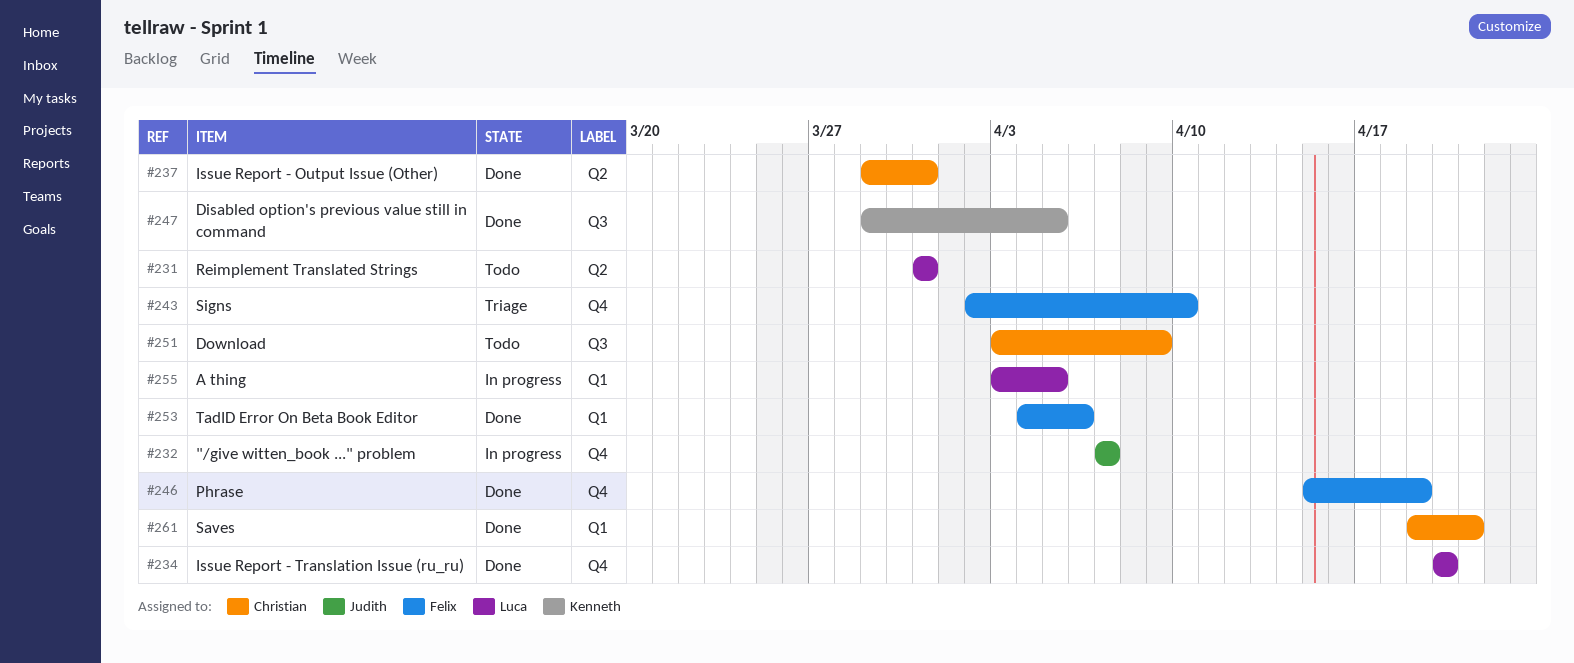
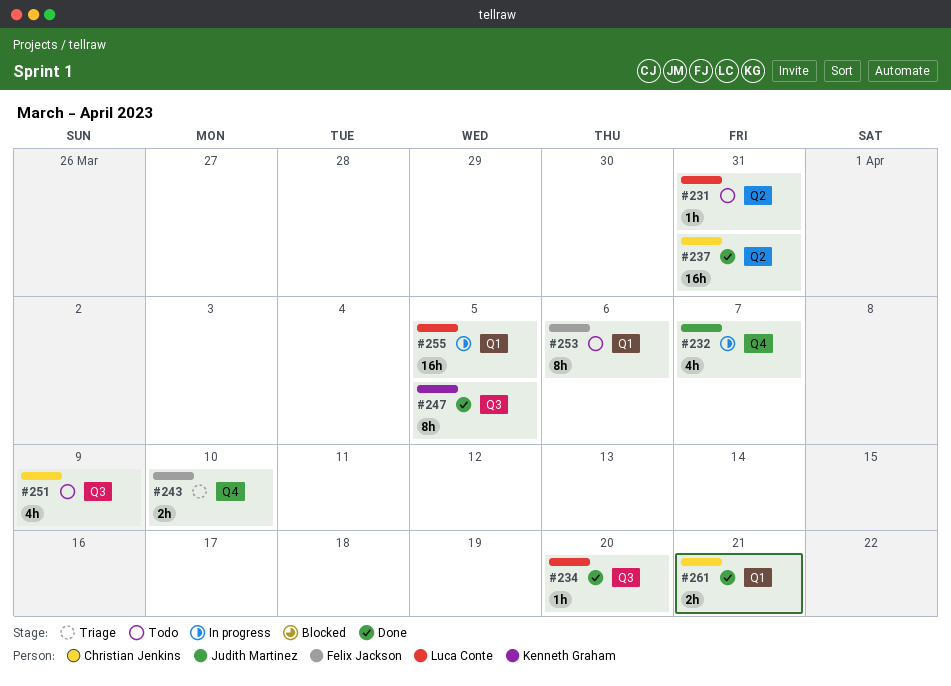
#234, label: Q4 -> Q3
#246: present -> none
#253, status: Done -> Todo

